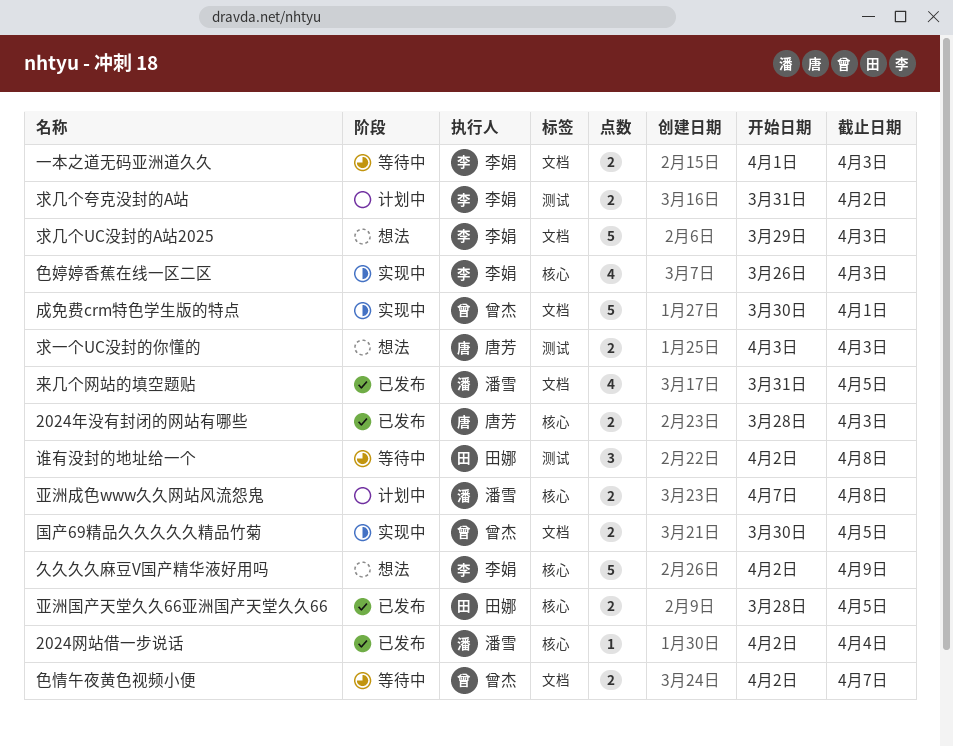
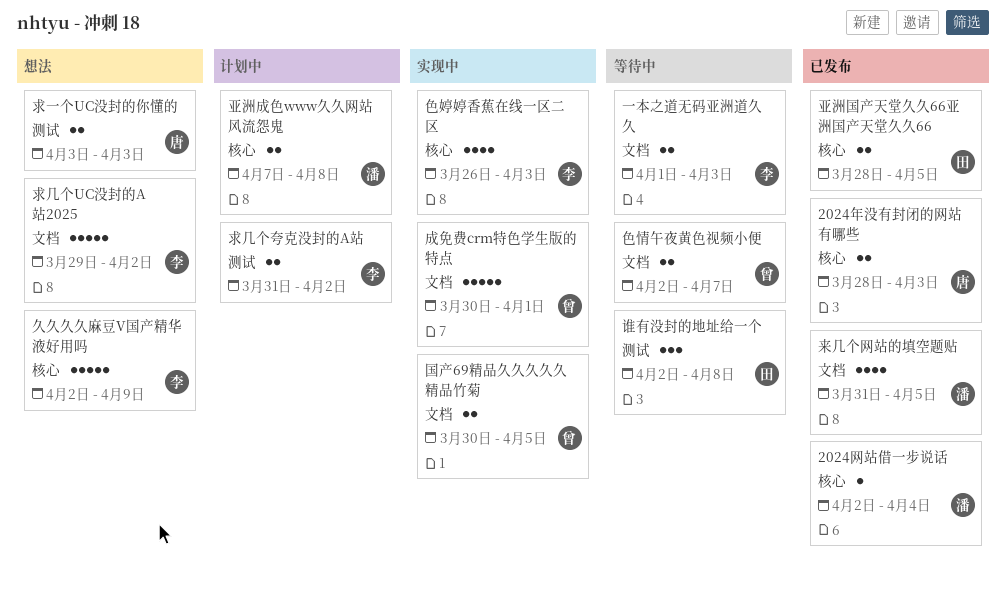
求几个UC没封的A站2025, due: Apr 3 -> Apr 2

